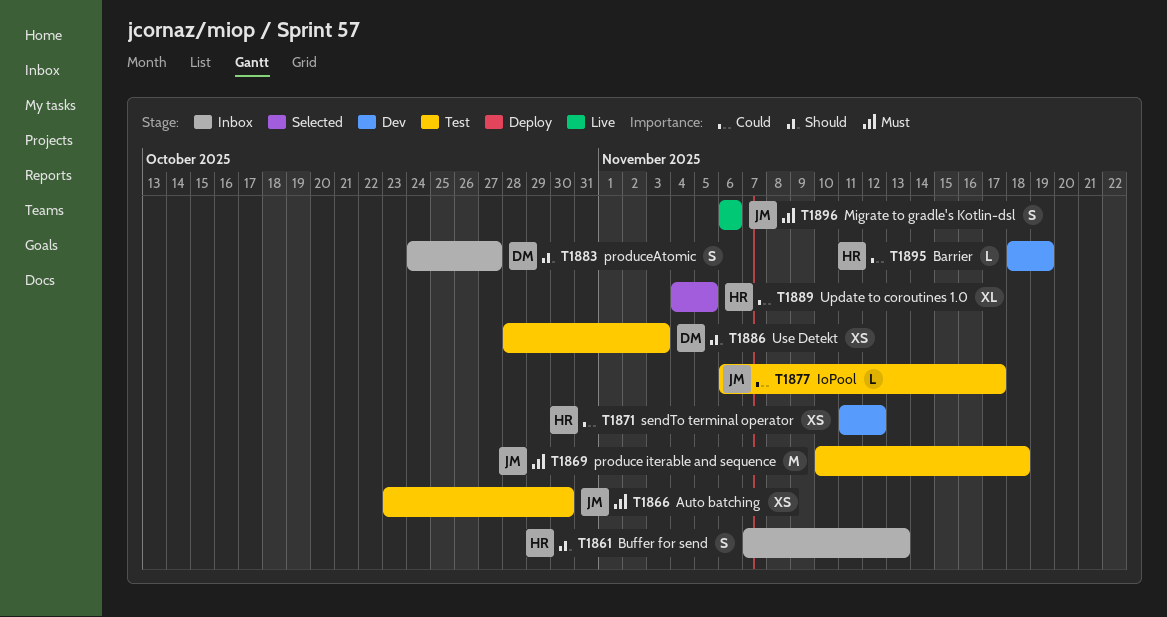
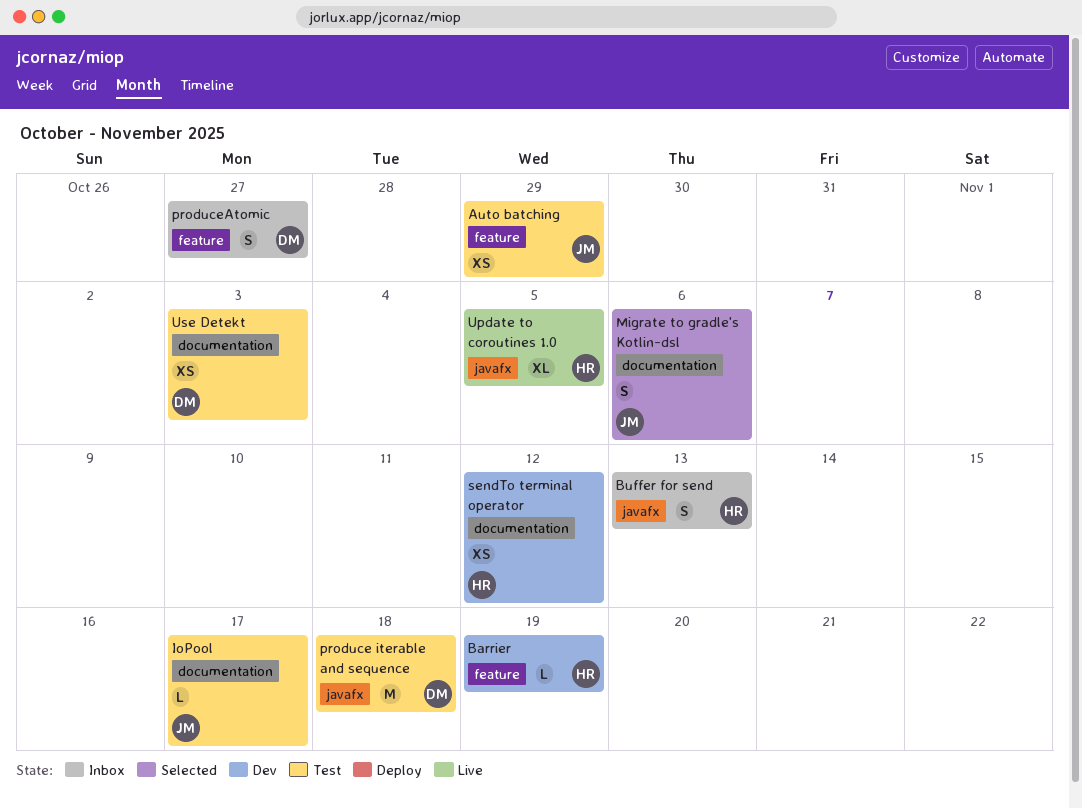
Auto batching, due: Oct 30 -> Oct 29
Migrate to gradle's Kotlin-dsl, status: Live -> Selected
produce iterable and sequence, owner: JM -> DM
Update to coroutines 1.0, status: Selected -> Live

